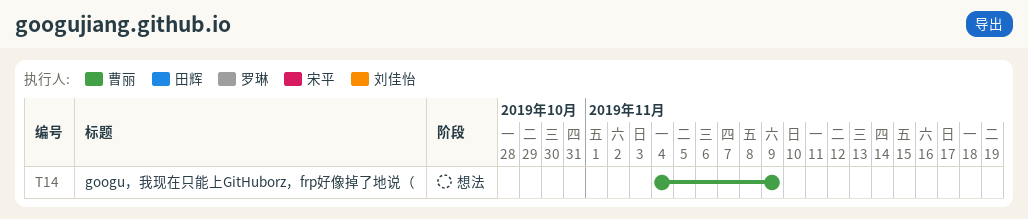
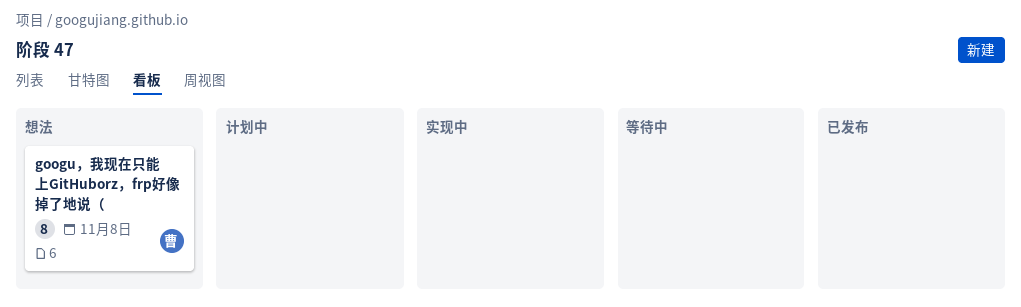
googu，我现在只能上GitHuborz，frp好像掉了地说（, due: Nov 9 -> Nov 8

